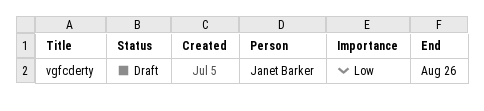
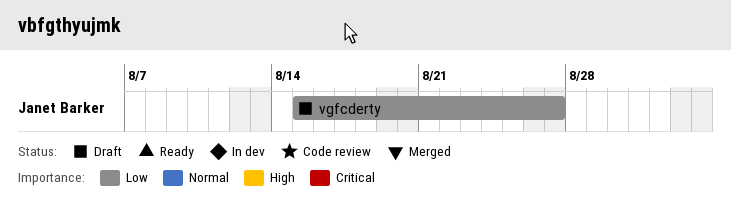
vgfcderty, due: Aug 26 -> Aug 27

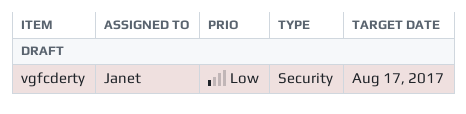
vgfcderty, due: Aug 27 -> Aug 17

